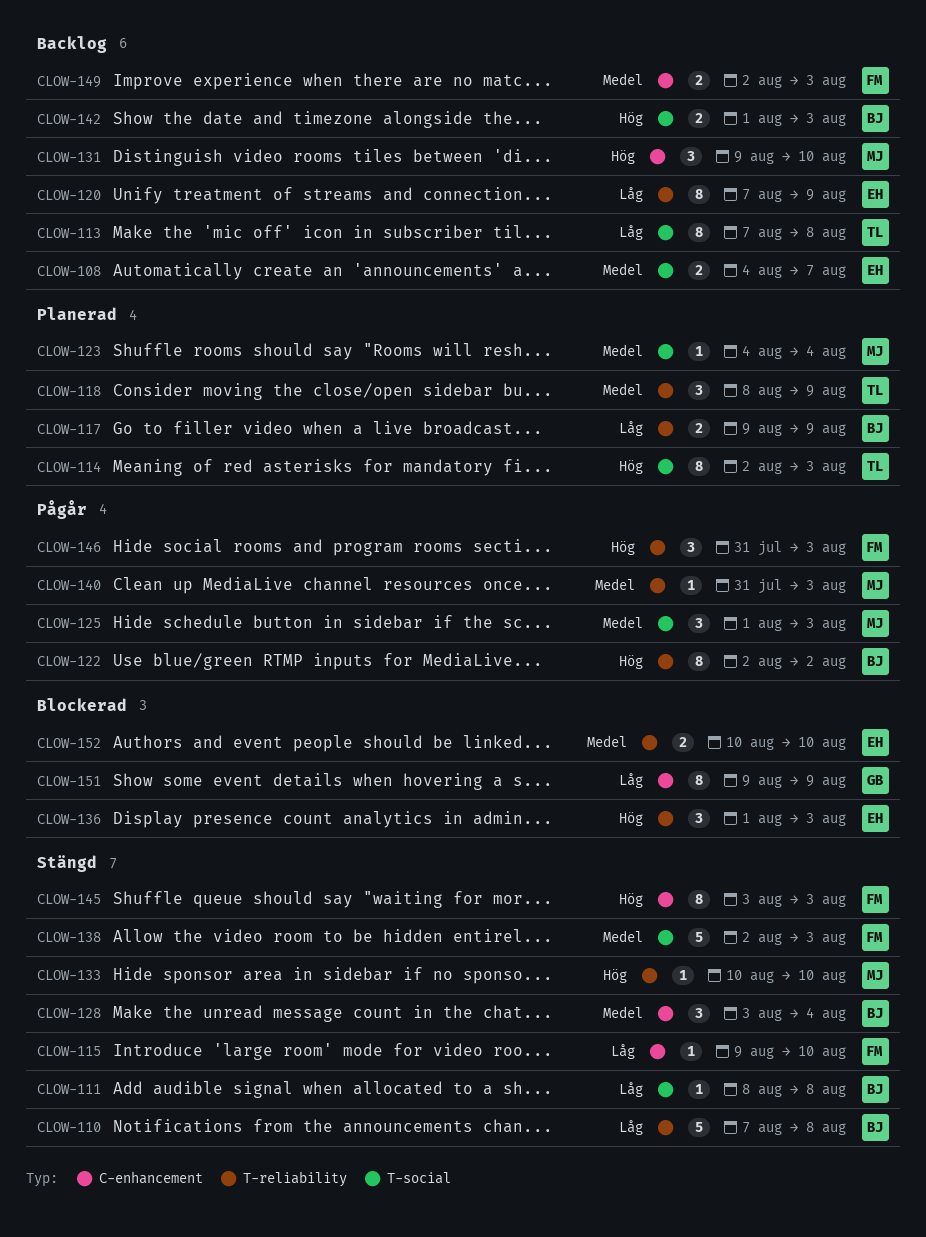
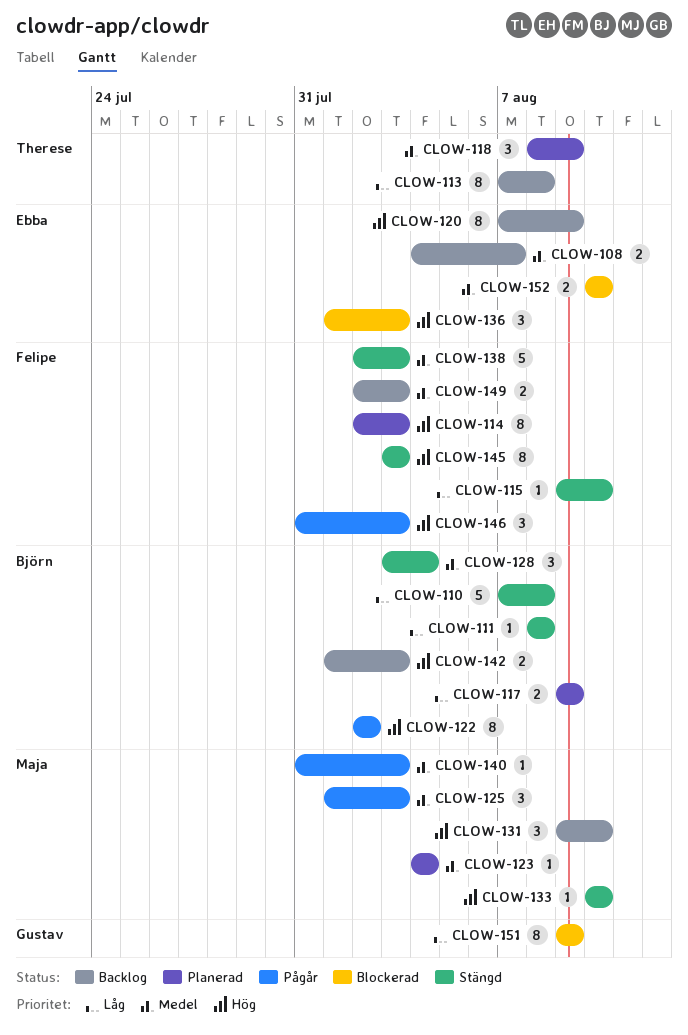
CLOW-114, owner: Therese -> Felipe
CLOW-120, priority: Låg -> Hög

